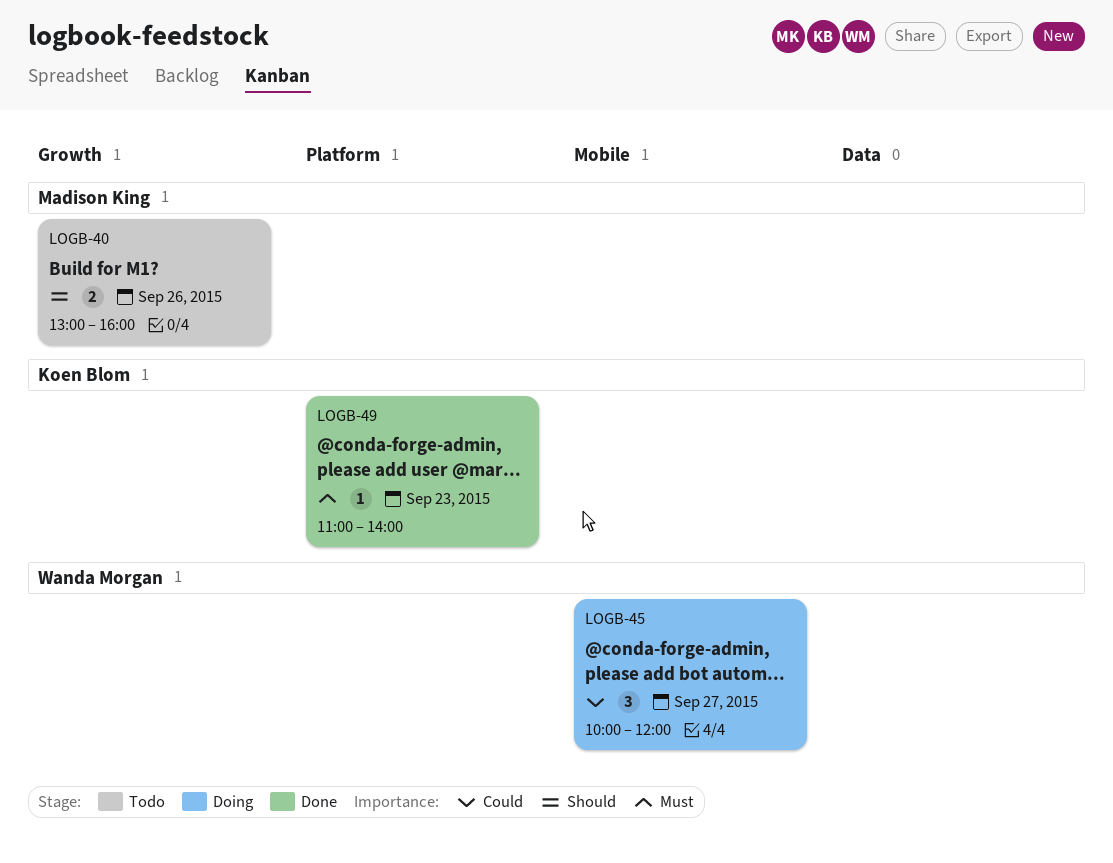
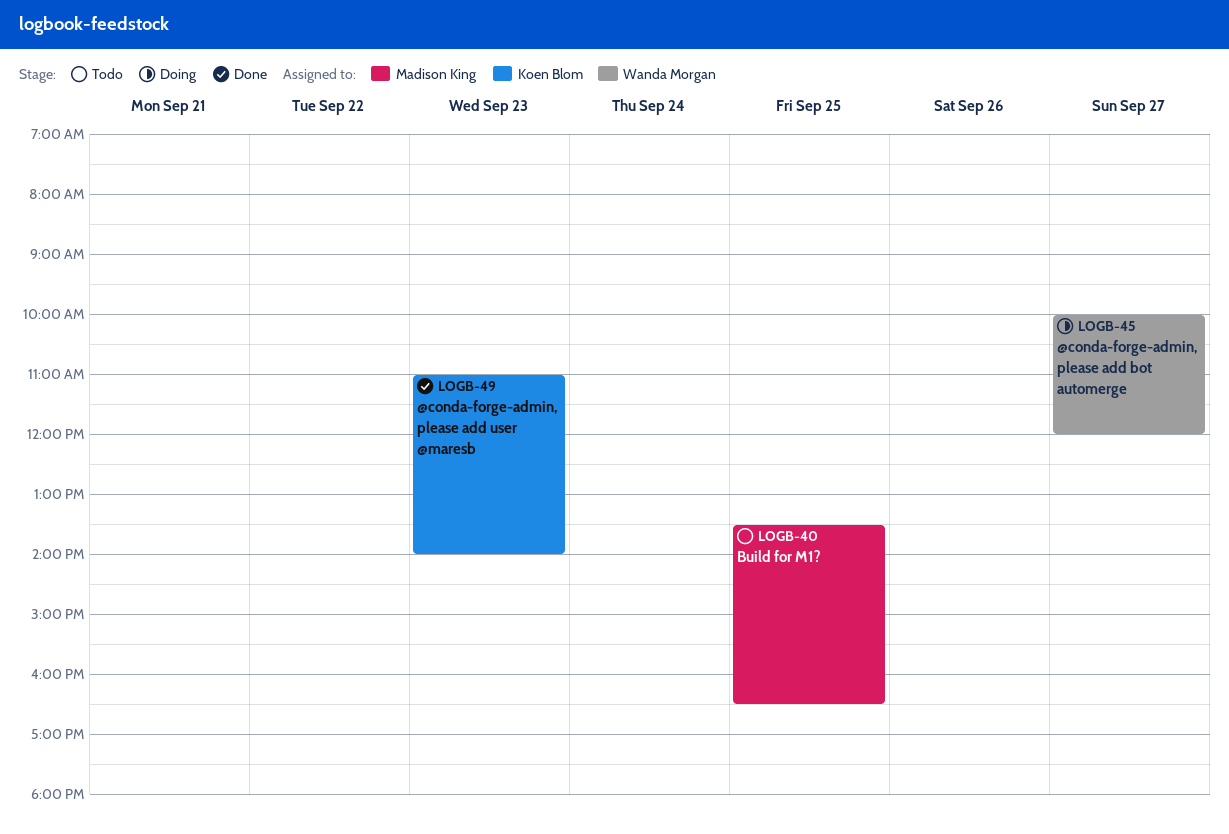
LOGB-40, day: Sep 26 -> Sep 25
LOGB-40, begins: 13:00 -> 13:30
LOGB-40, ends: 16:00 -> 16:30

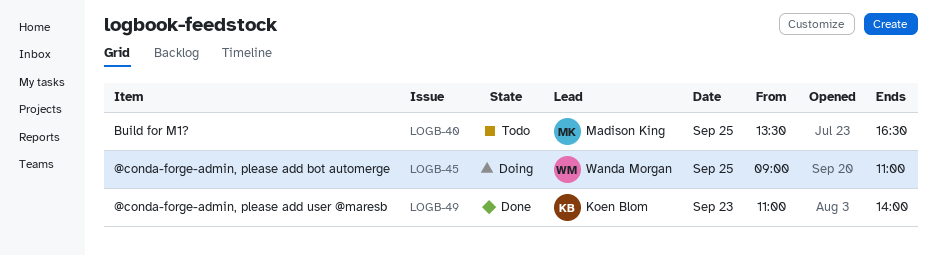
LOGB-45, day: Sep 27 -> Sep 25
LOGB-45, begins: 10:00 -> 09:00
LOGB-45, ends: 12:00 -> 11:00

